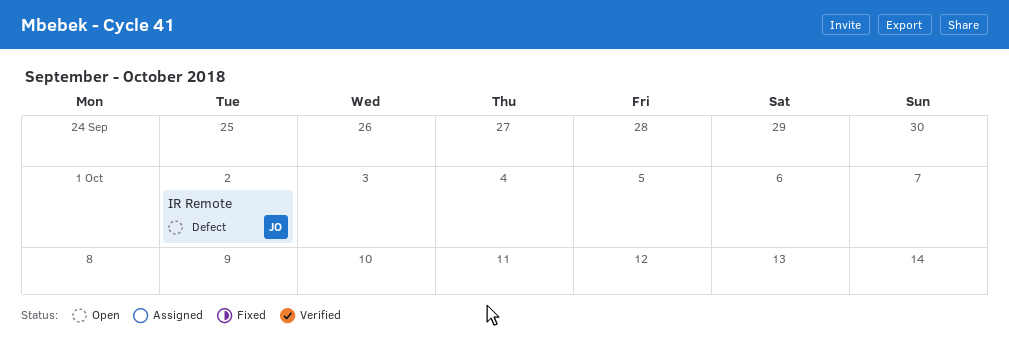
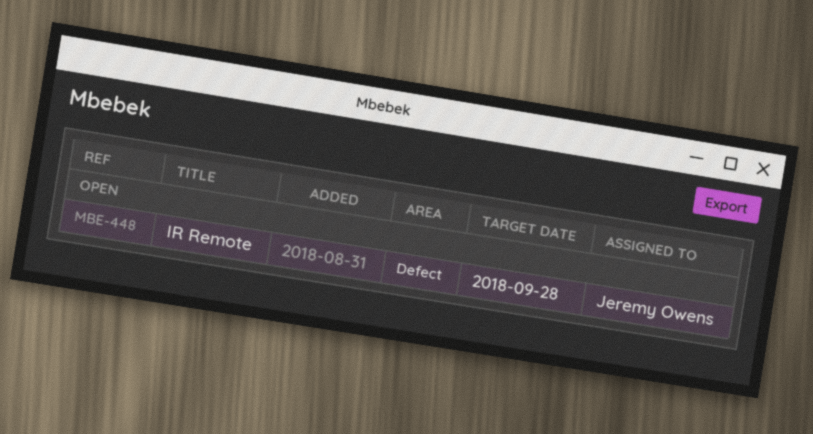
IR Remote, due: Oct 2 -> Sep 28

